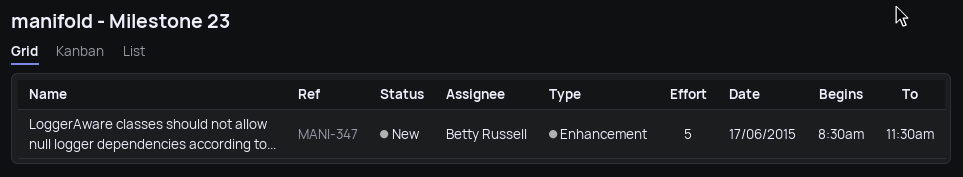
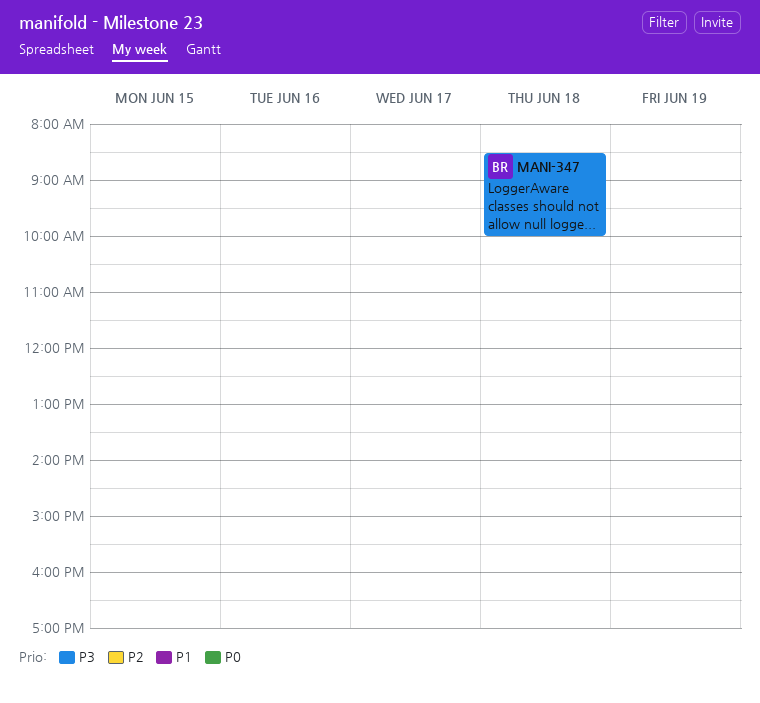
MANI-347, day: Jun 17 -> Jun 18
MANI-347, ends: 11:30 -> 10:00

